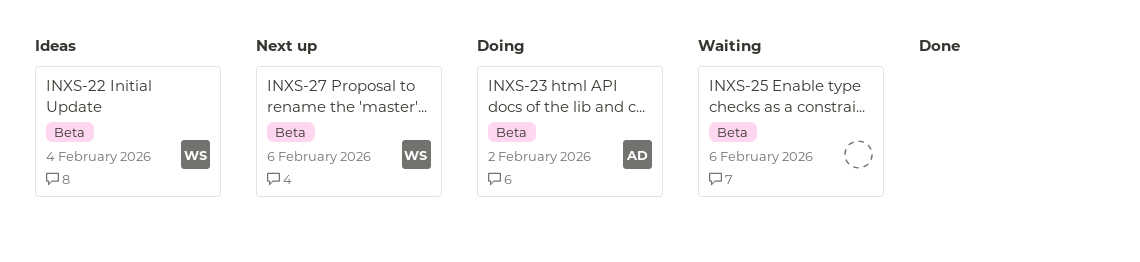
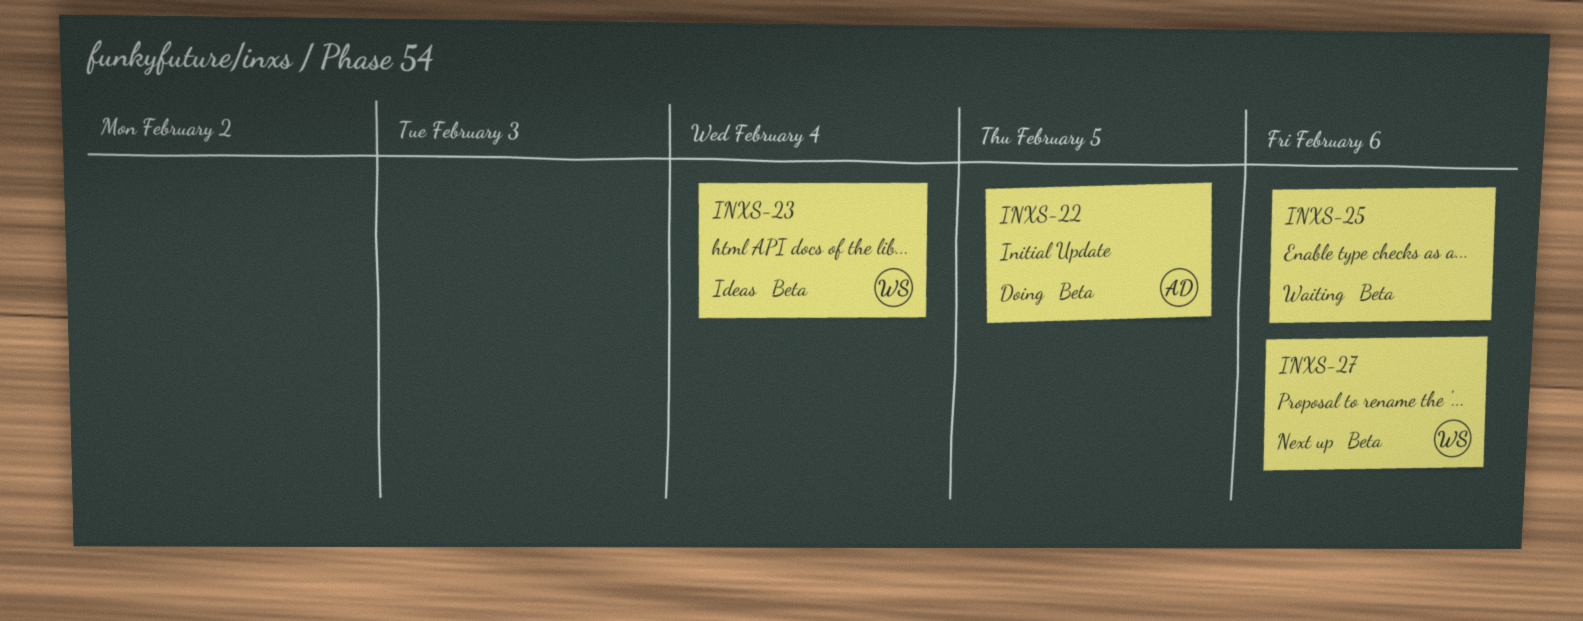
INXS-22, status: Ideas -> Doing
INXS-22, owner: WS -> AD
INXS-22, due: Feb 4 -> Feb 5
INXS-23, status: Doing -> Ideas
INXS-23, owner: AD -> WS
INXS-23, due: Feb 2 -> Feb 4

